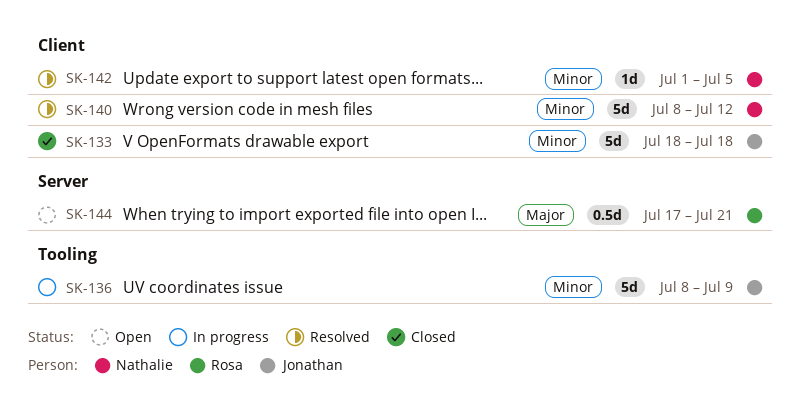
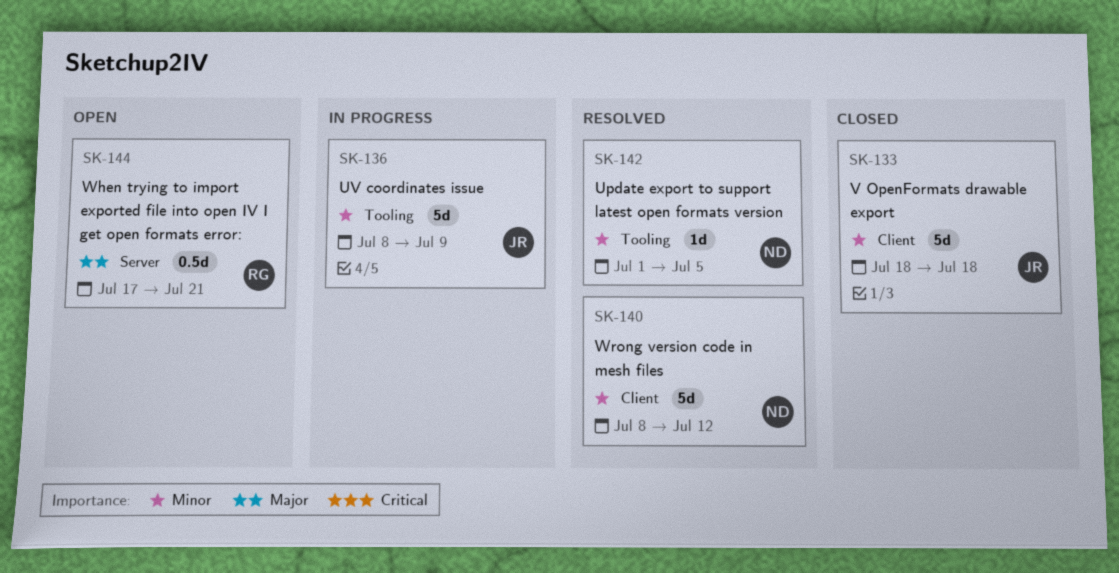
SK-142, label: Client -> Tooling

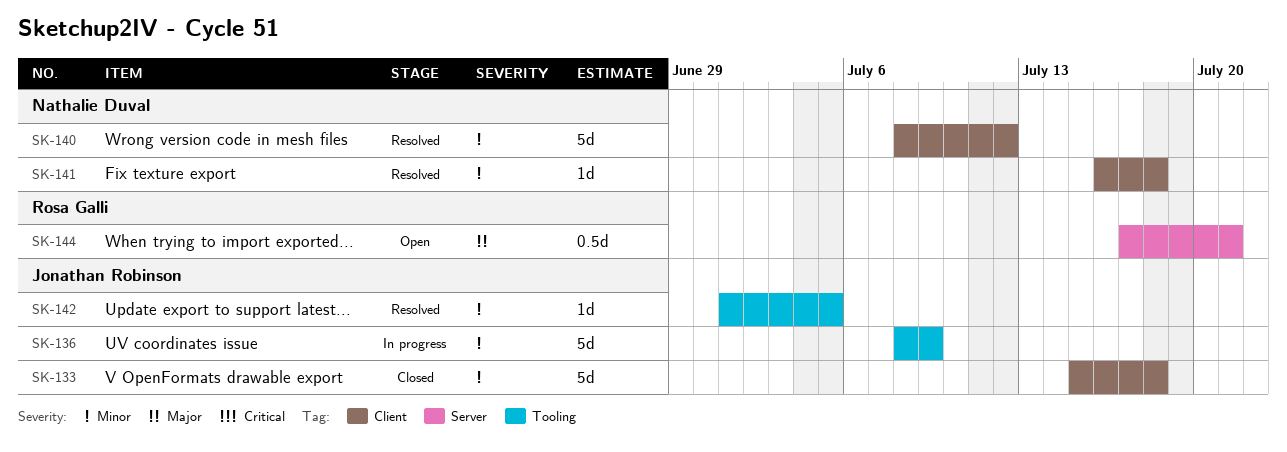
SK-133, start: Jul 18 -> Jul 15
SK-141: none -> present
SK-142, owner: Nathalie Duval -> Jonathan Robinson

